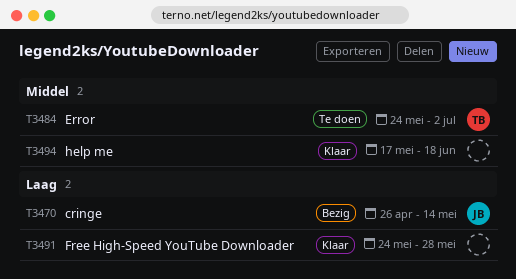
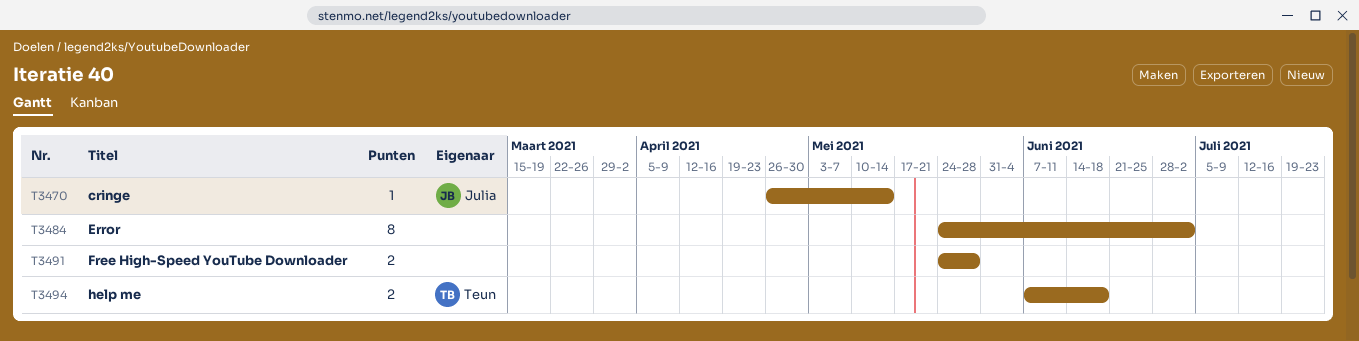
T3484, owner: Teun -> none
T3494, owner: none -> Teun
T3494, start: May 17 -> Jun 7

